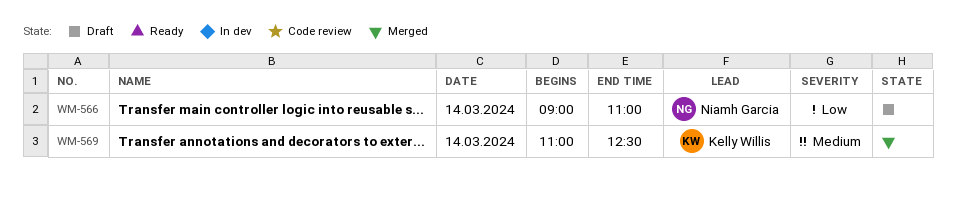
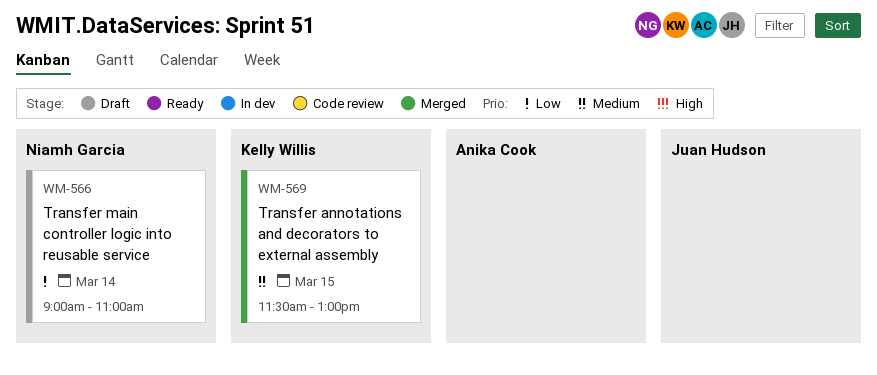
WM-569, day: Mar 14 -> Mar 15
WM-569, begins: 11:00 -> 11:30
WM-569, ends: 12:30 -> 13:00

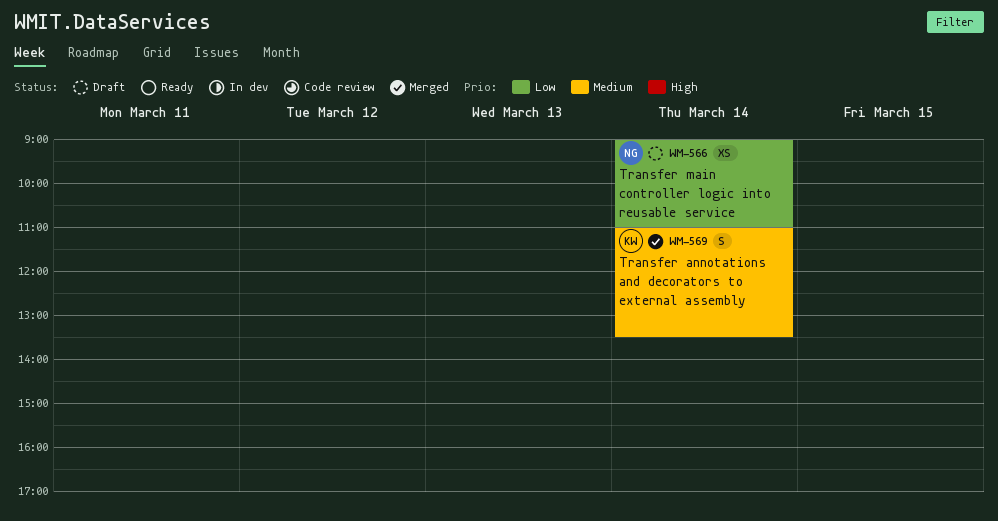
WM-569, day: Mar 15 -> Mar 14
WM-569, begins: 11:30 -> 11:00
WM-569, ends: 13:00 -> 13:30

